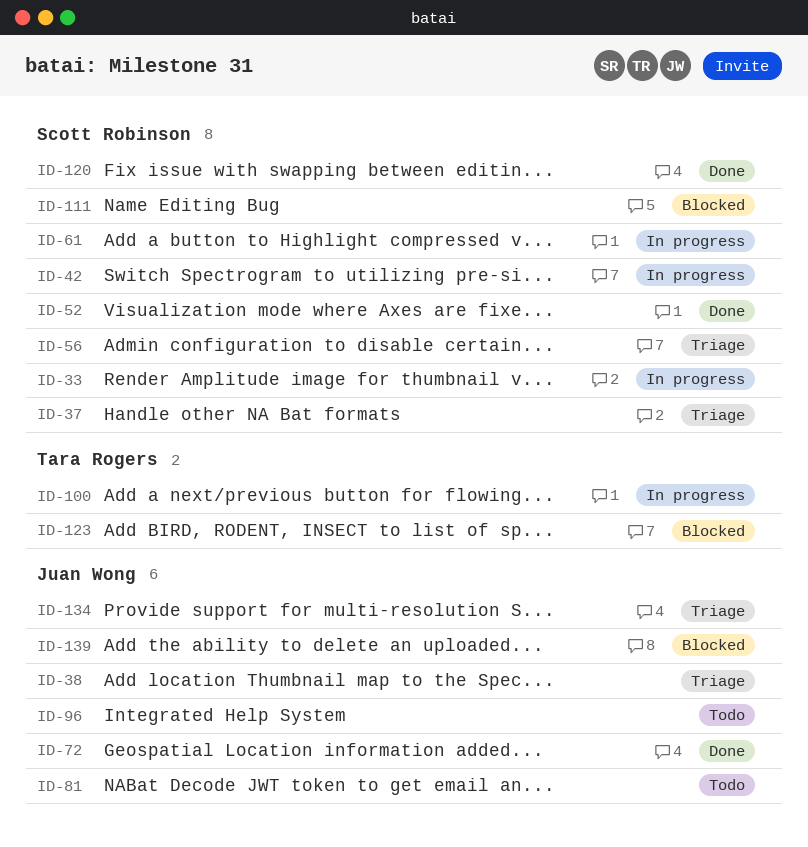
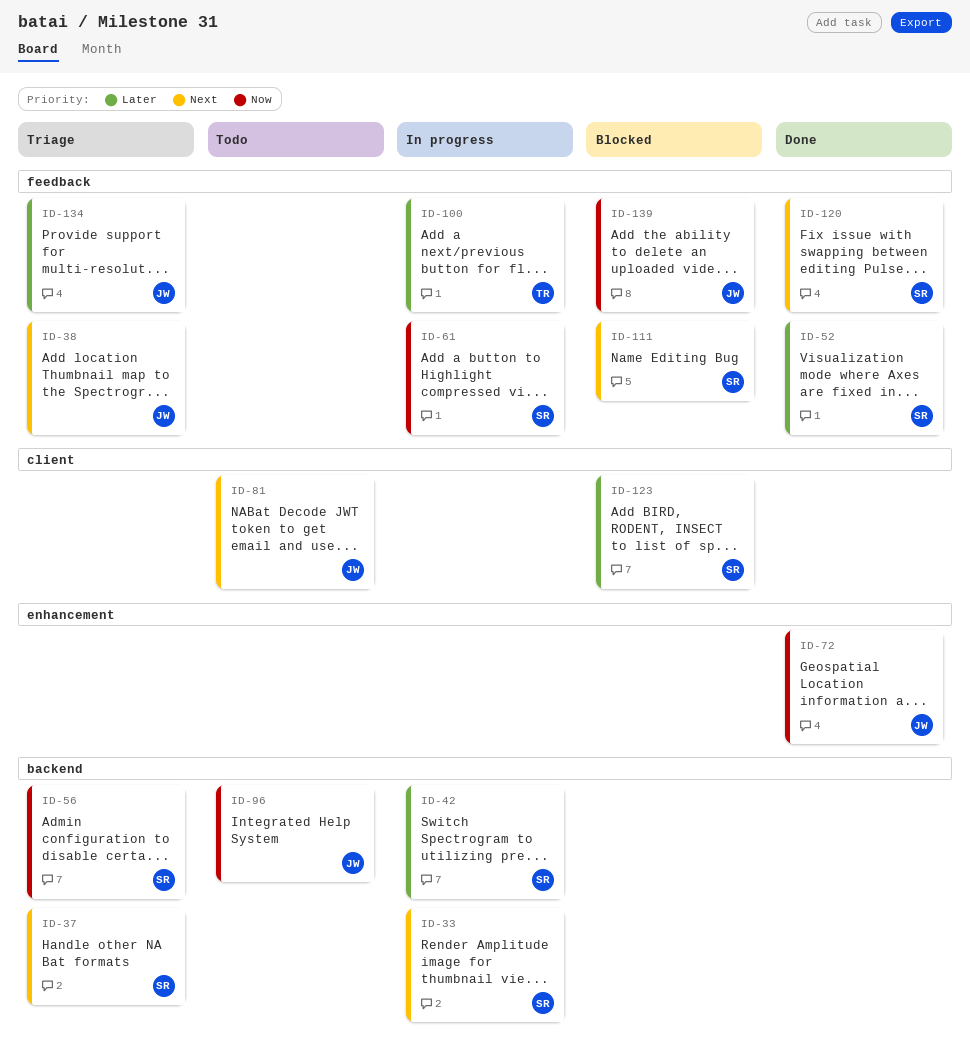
ID-123, owner: Tara Rogers -> Scott Robinson

